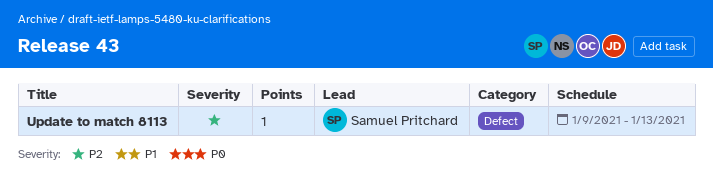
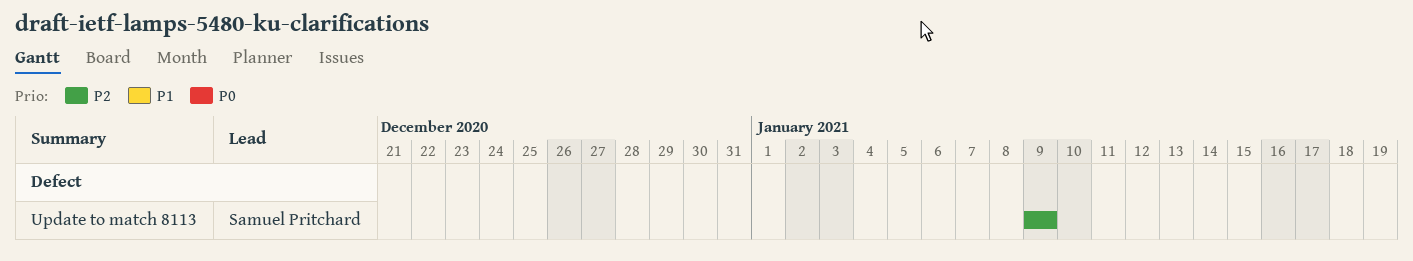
Update to match 8113, due: Jan 13 -> Jan 9

